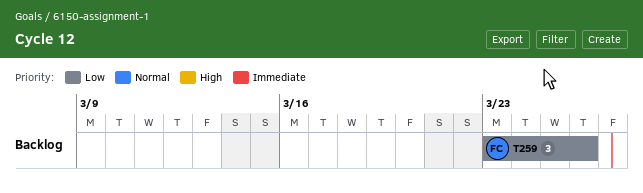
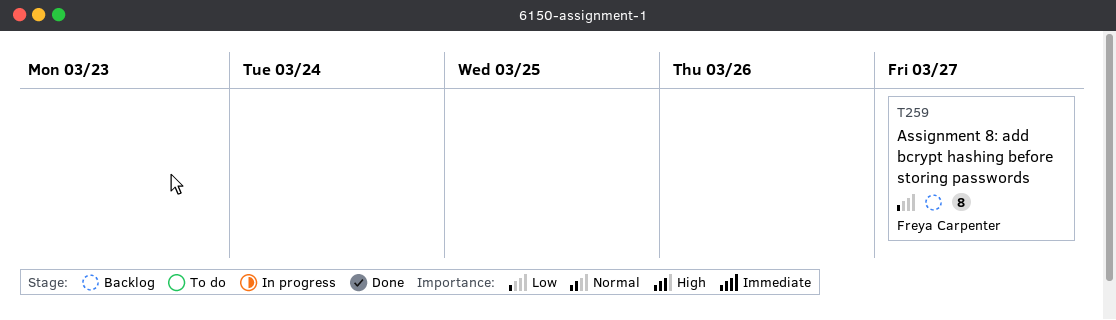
T259, estimate: 3 -> 8
T259, due: Mar 26 -> Mar 27

